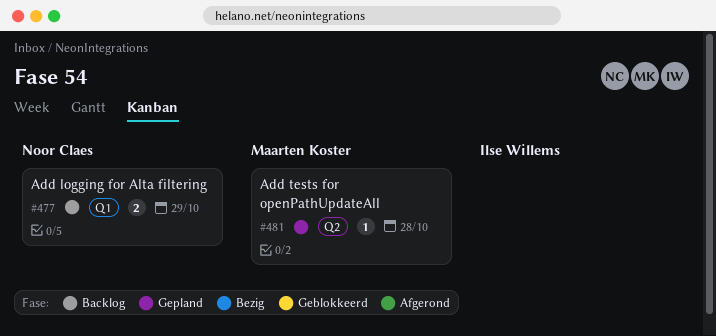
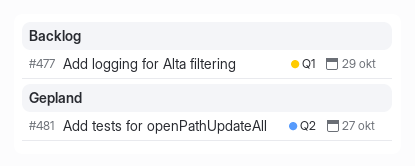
#481, due: Oct 28 -> Oct 27

